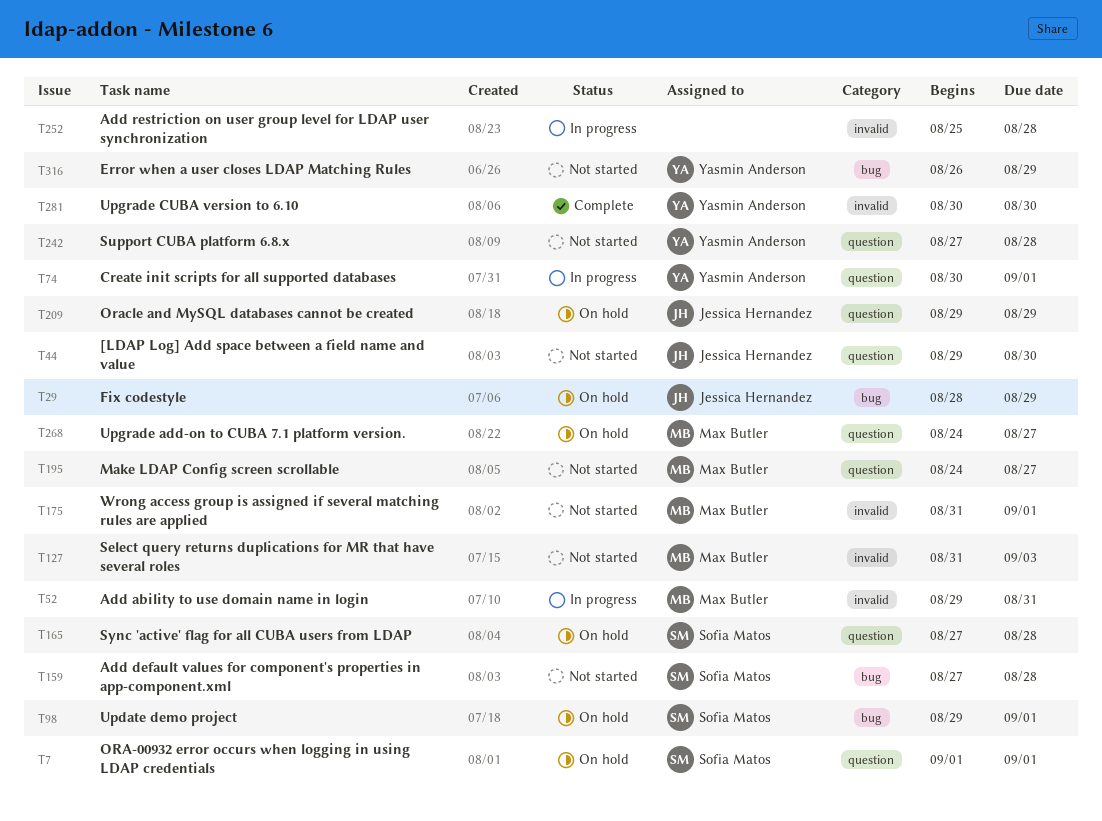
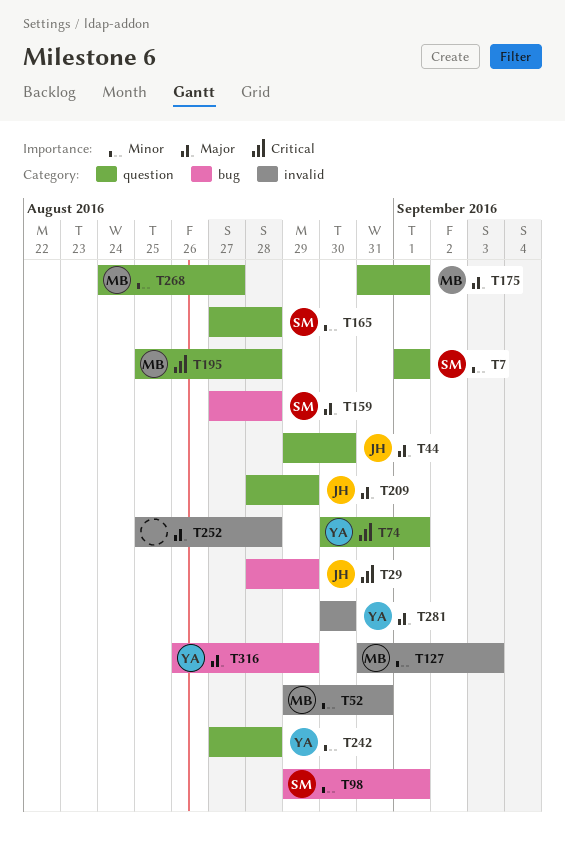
T175, label: invalid -> question
T195, start: Aug 24 -> Aug 25
T195, due: Aug 27 -> Aug 28
T209, start: Aug 29 -> Aug 28

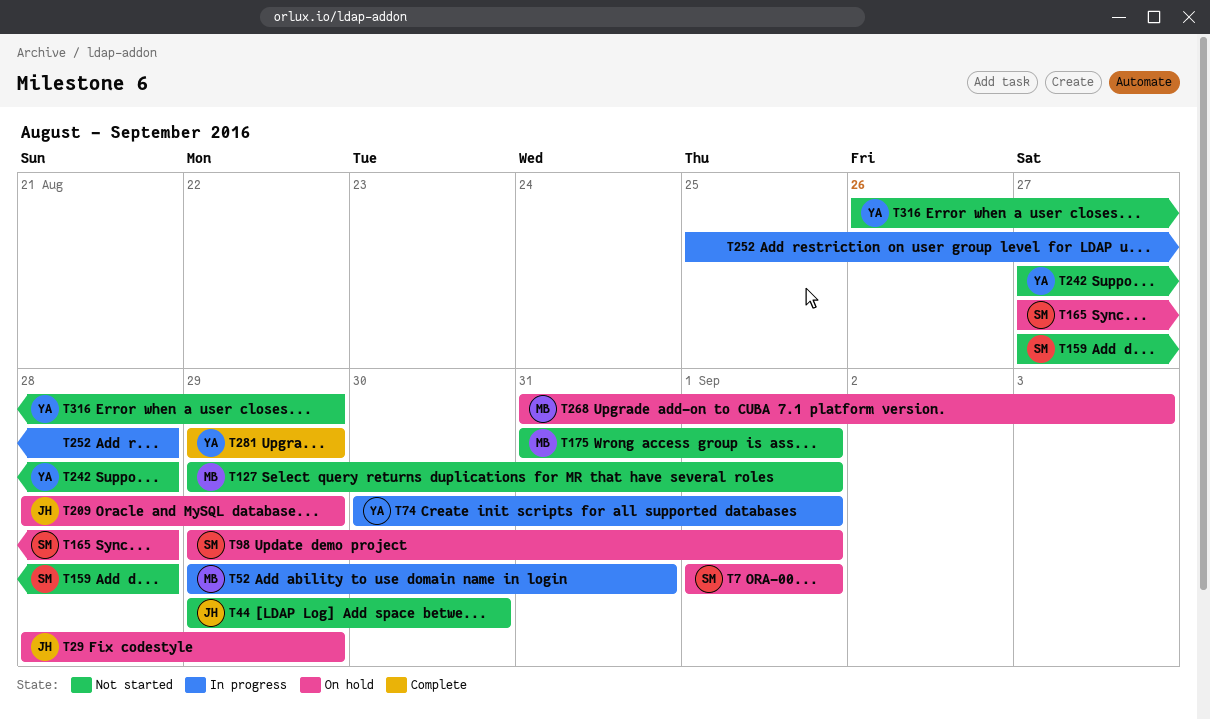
T127, start: Aug 31 -> Aug 29
T127, due: Sep 3 -> Sep 1
T195: present -> none
T268, start: Aug 24 -> Aug 31
T268, due: Aug 27 -> Sep 3
T281, start: Aug 30 -> Aug 29
T281, due: Aug 30 -> Aug 29

